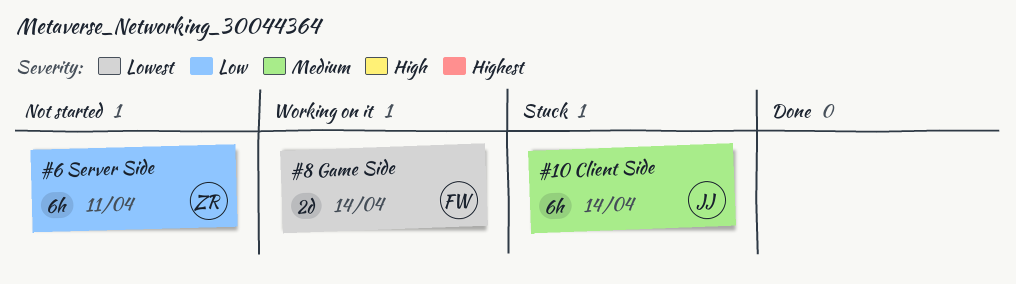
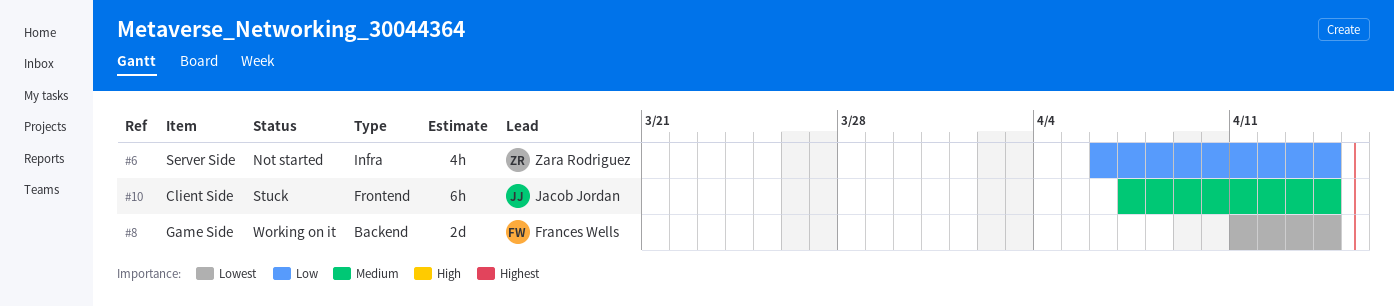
#6, estimate: 6h -> 4h
#6, due: Apr 11 -> Apr 14

